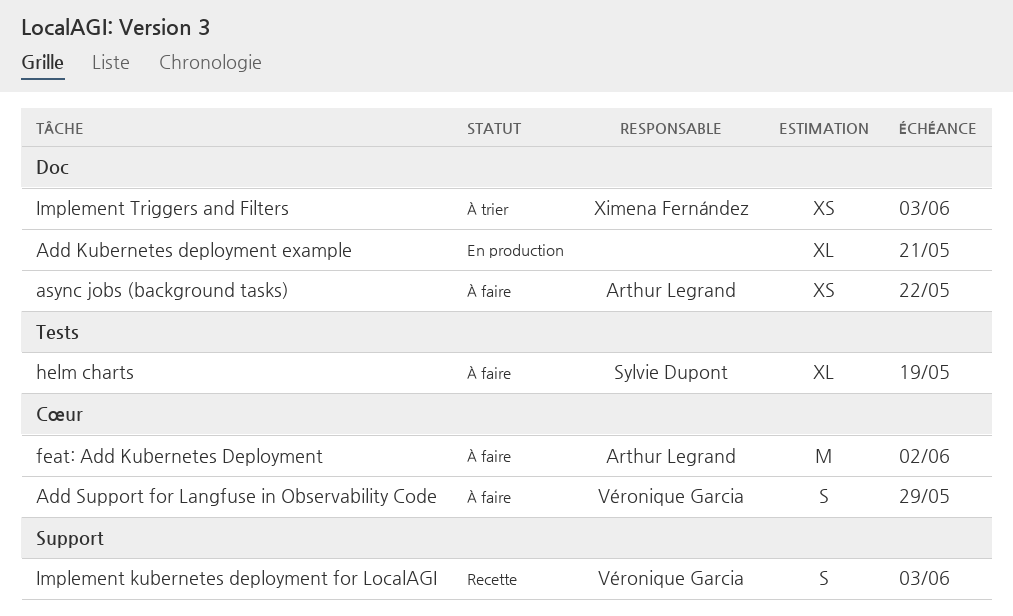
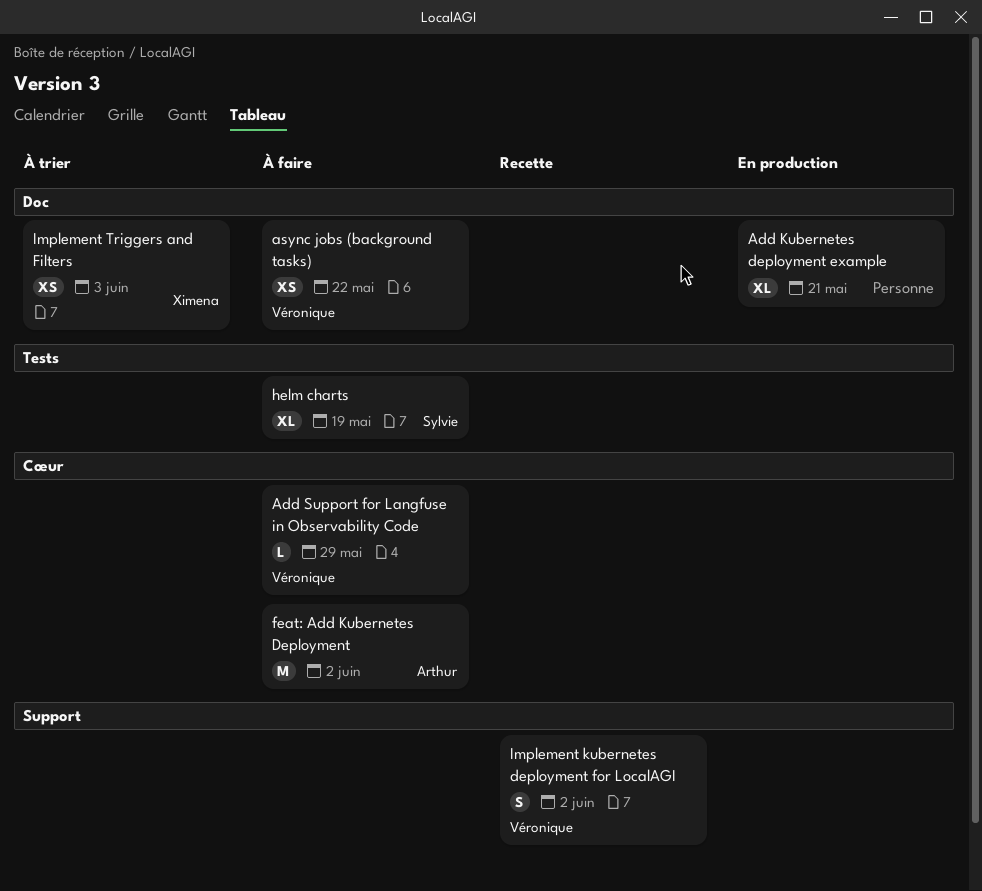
Add Support for Langfuse in Observability Code, estimate: S -> L
async jobs (background tasks), owner: Arthur Legrand -> Véronique Garcia
Implement kubernetes deployment for LocalAGI, due: Jun 3 -> Jun 2

